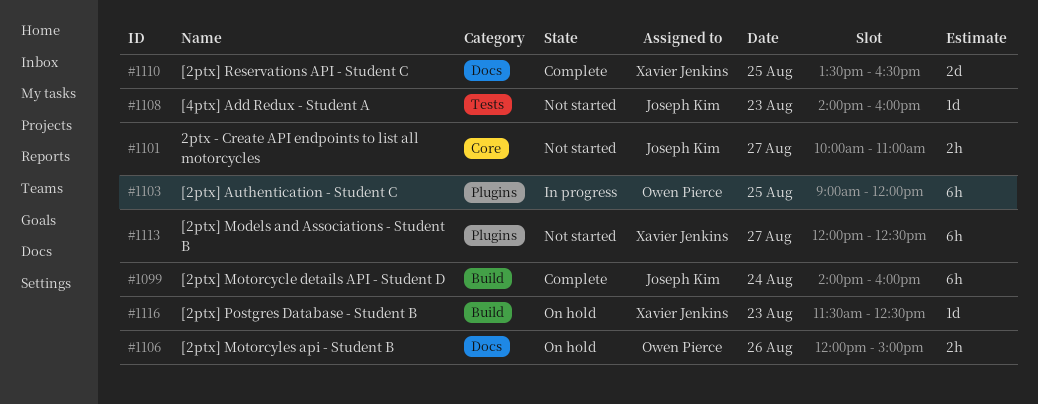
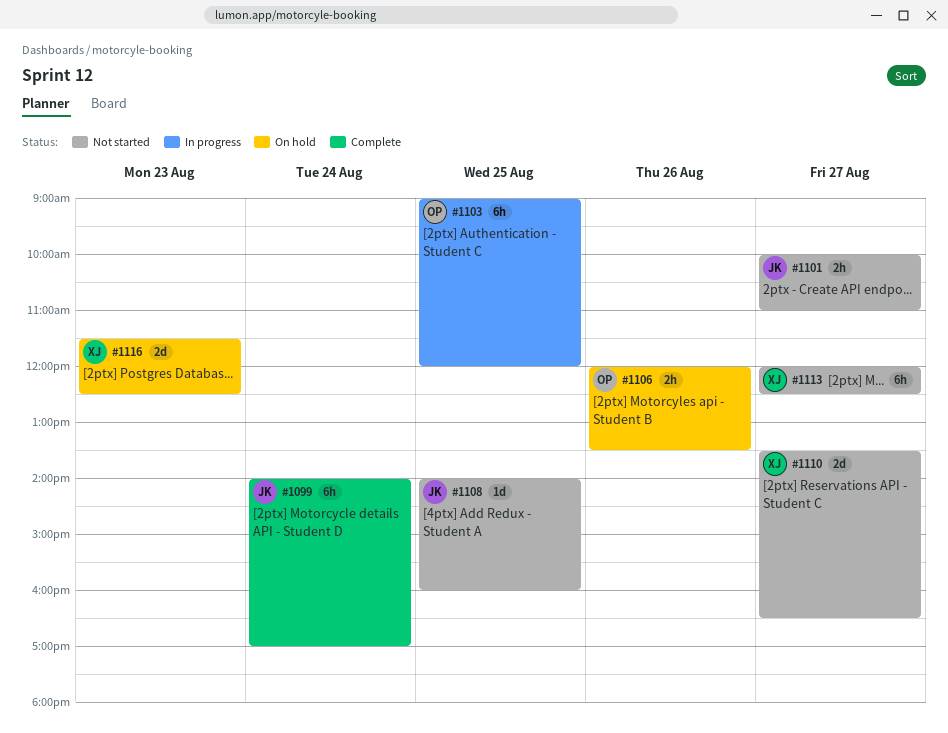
#1099, ends: 16:00 -> 17:00
#1106, ends: 15:00 -> 13:30
#1108, day: Aug 23 -> Aug 25
#1110, status: Complete -> Not started
#1110, day: Aug 25 -> Aug 27
#1116, estimate: 1d -> 2d

